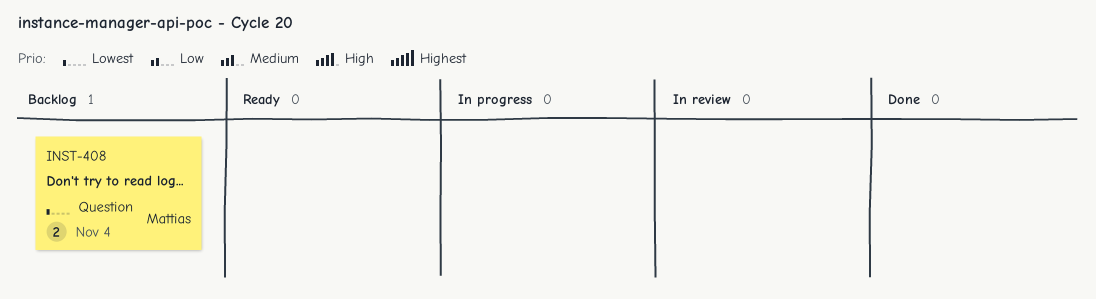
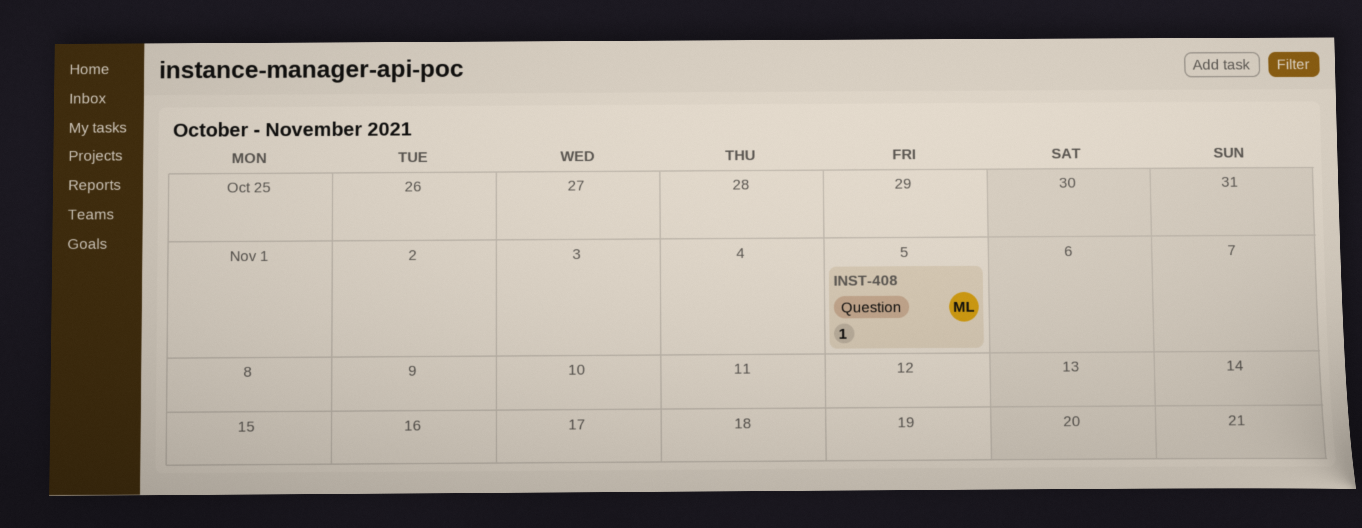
INST-408, estimate: 2 -> 1
INST-408, due: Nov 4 -> Nov 5

